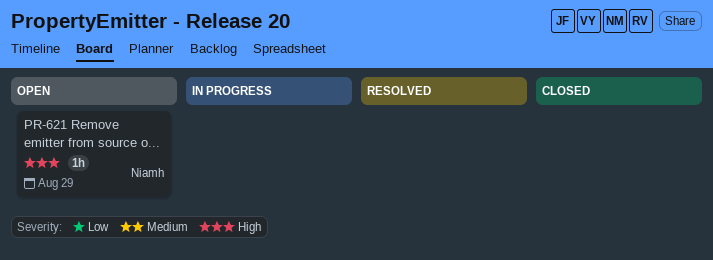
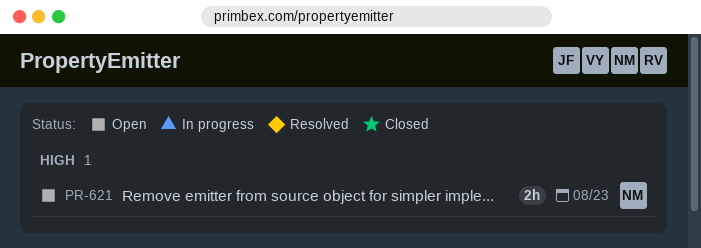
PR-621, estimate: 1h -> 2h
PR-621, due: Aug 29 -> Aug 23

